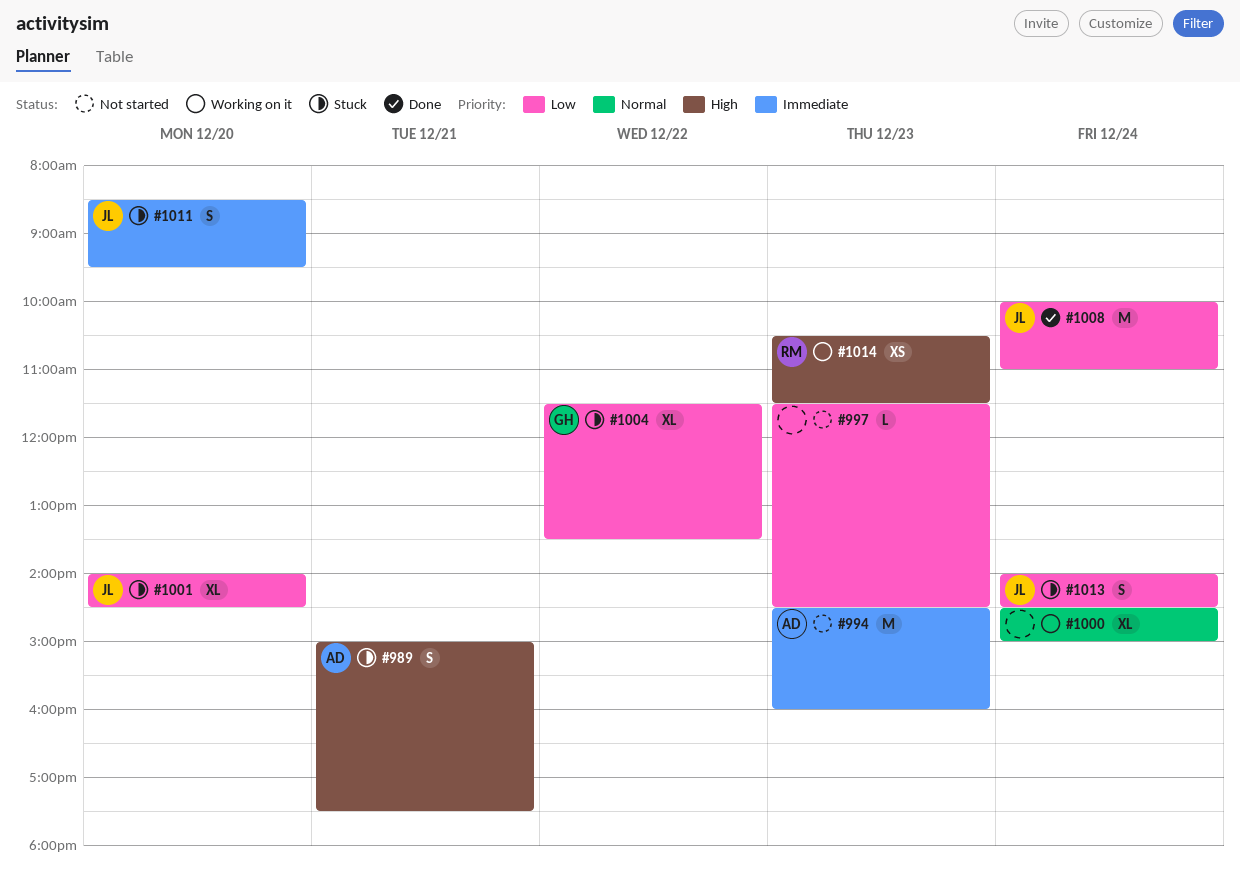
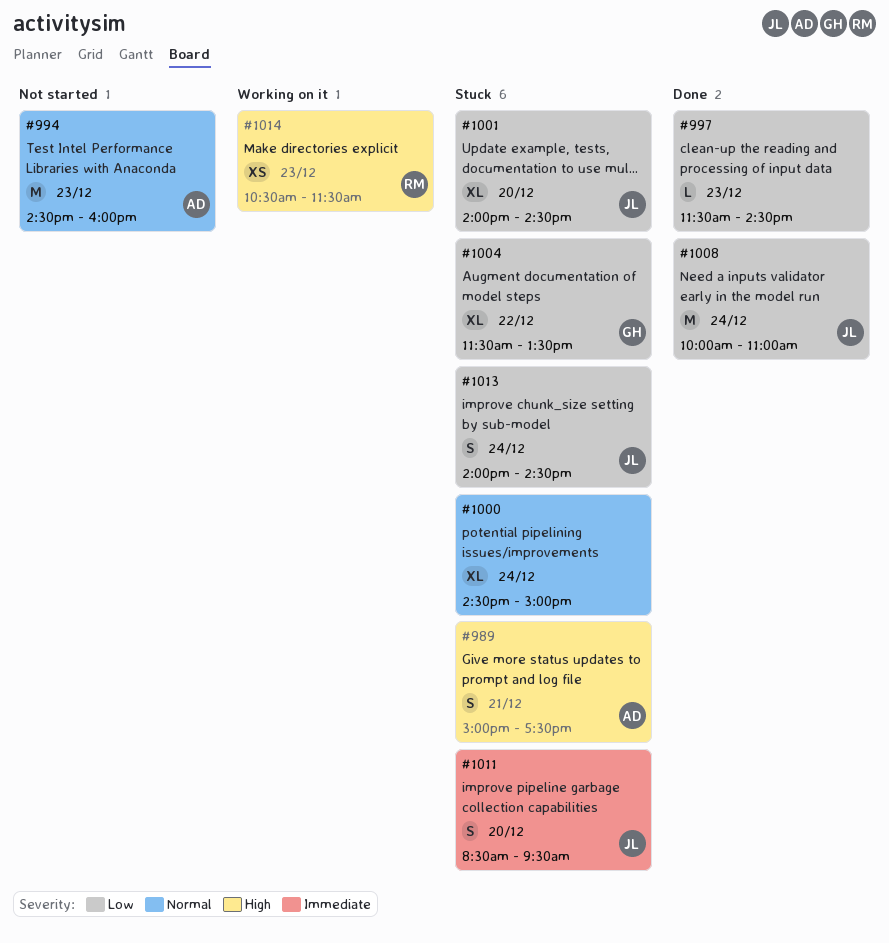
#994, priority: Immediate -> Normal
#997, status: Not started -> Done
#1000, status: Working on it -> Stuck

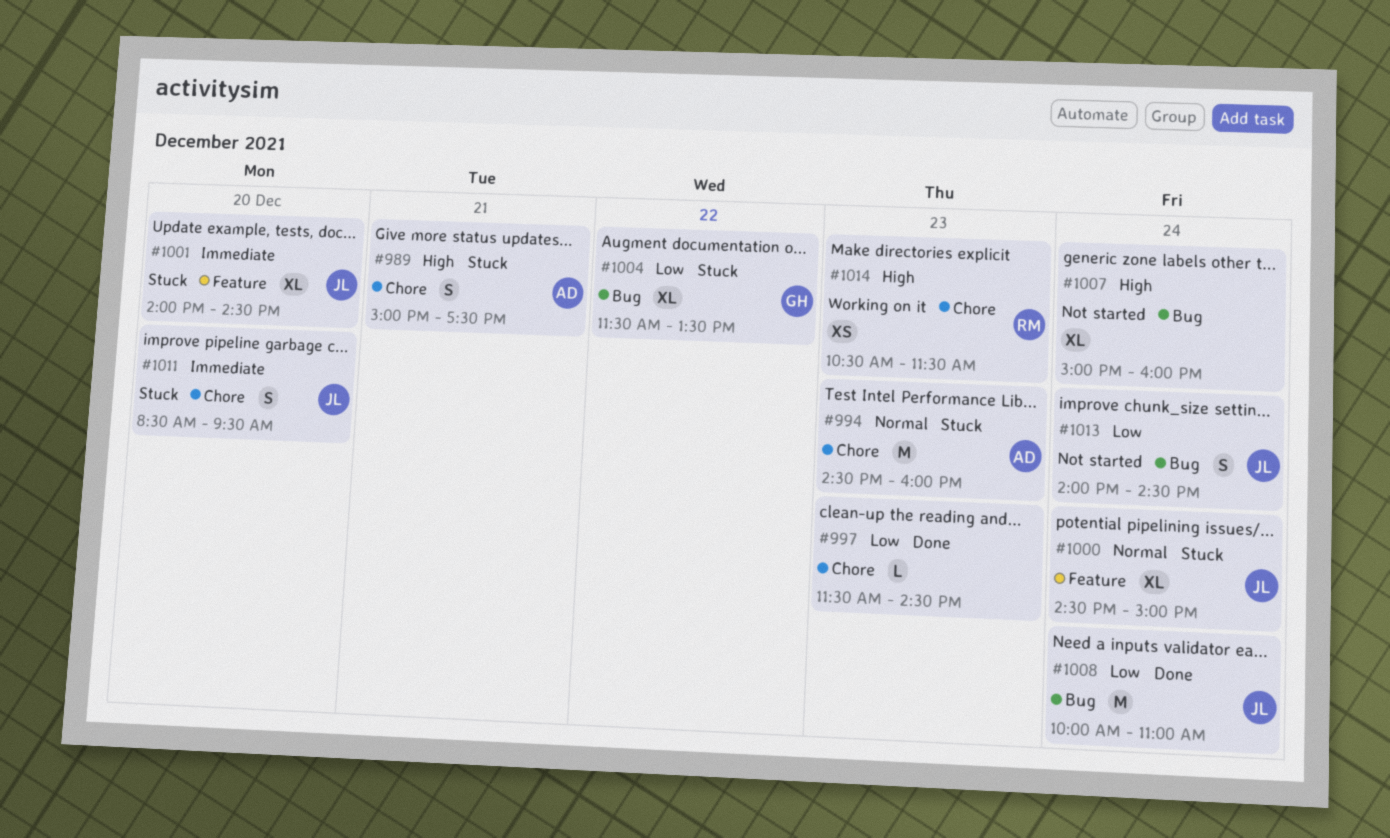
#994, status: Not started -> Stuck
#1000, owner: none -> JL
#1001, priority: Low -> Immediate
#1007: none -> present
#1013, status: Stuck -> Not started

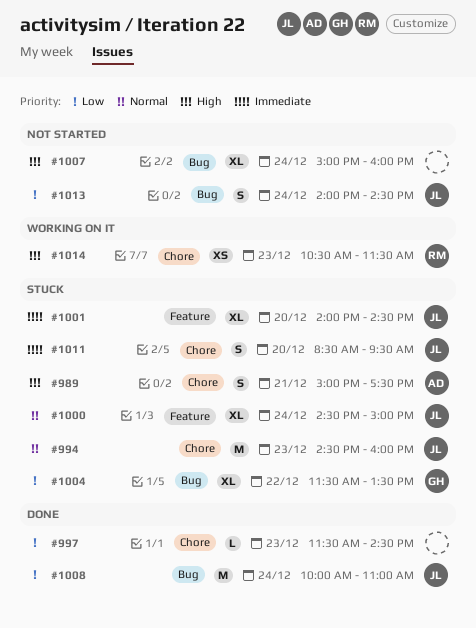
#994, owner: AD -> JL

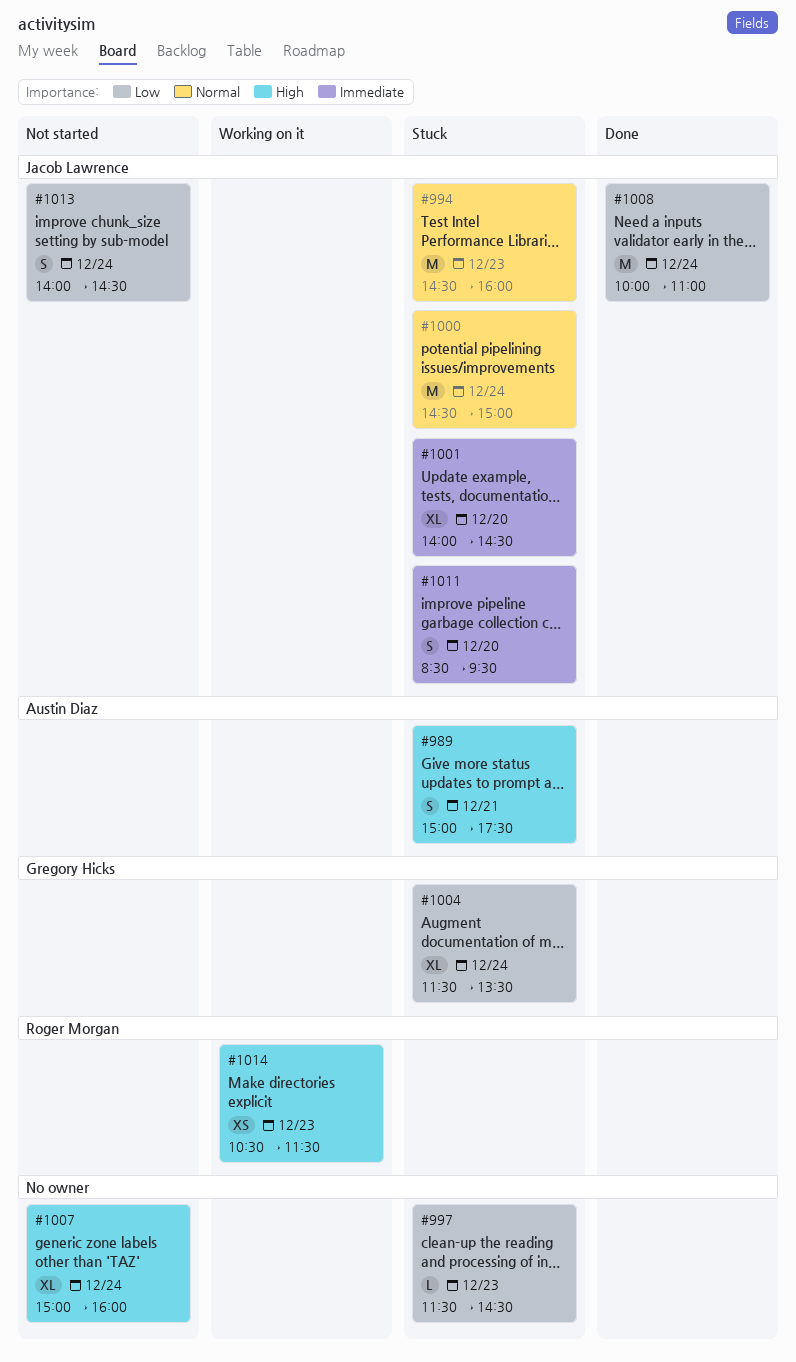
#997, status: Done -> Stuck
#1000, estimate: XL -> M
#1004, day: Dec 22 -> Dec 24

